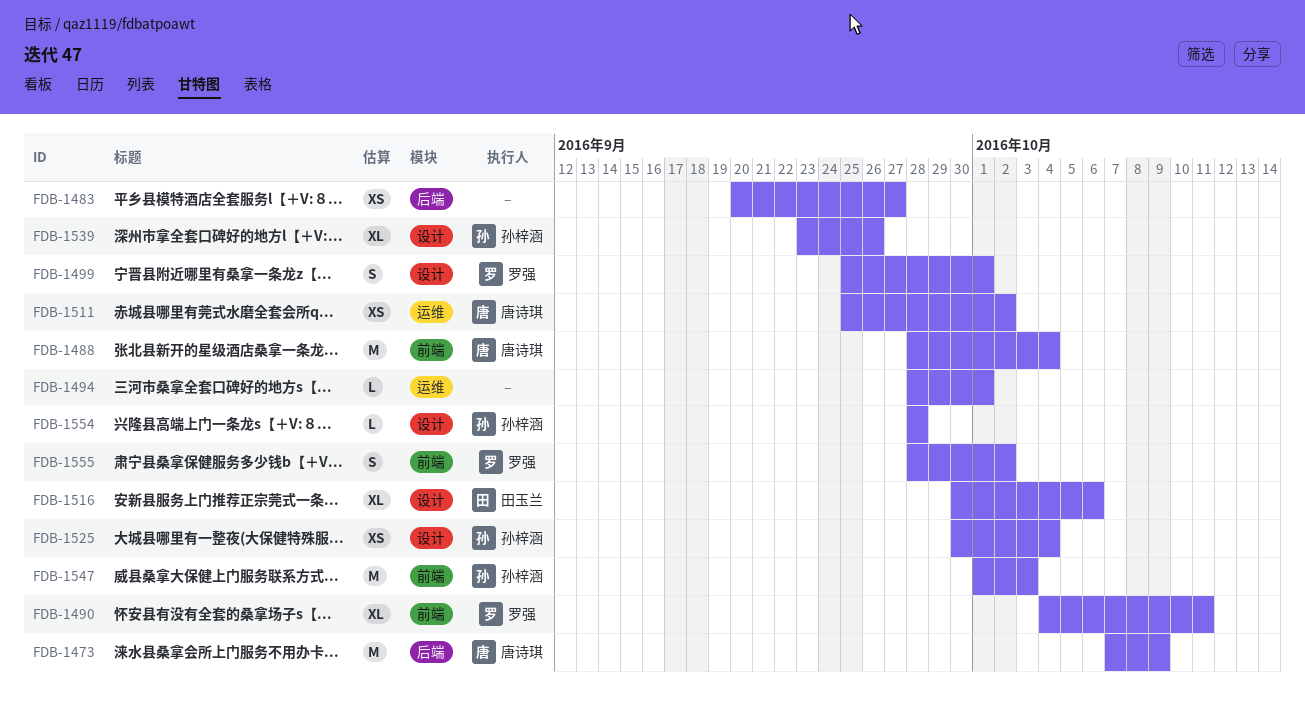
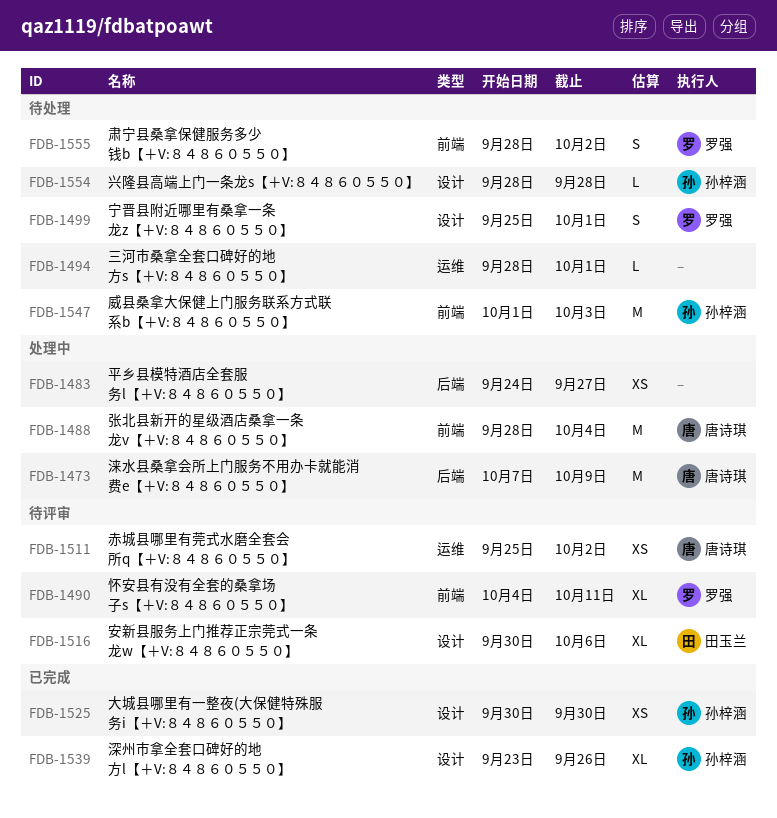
FDB-1483, start: Sep 20 -> Sep 24
FDB-1525, due: Oct 4 -> Sep 30

